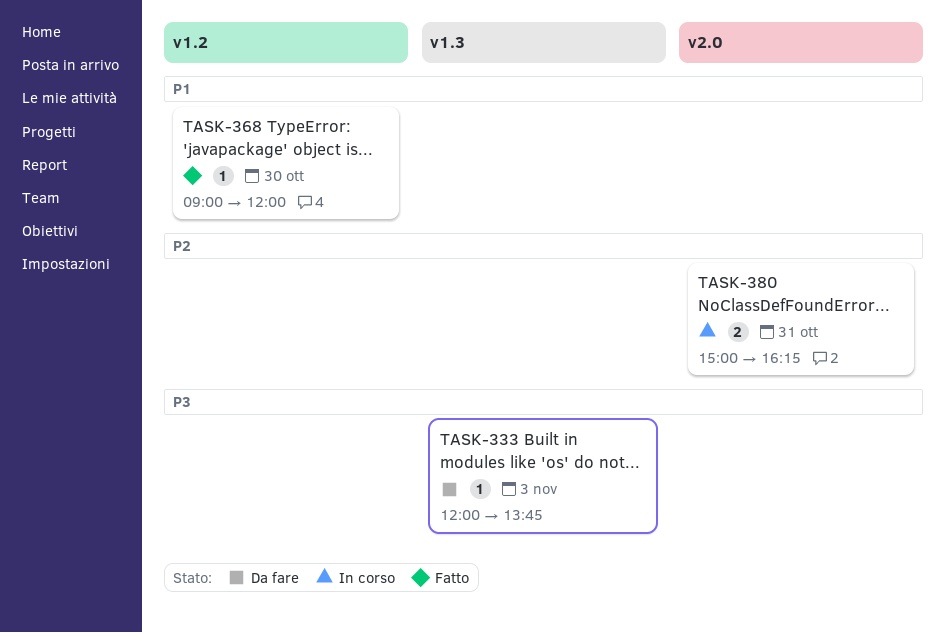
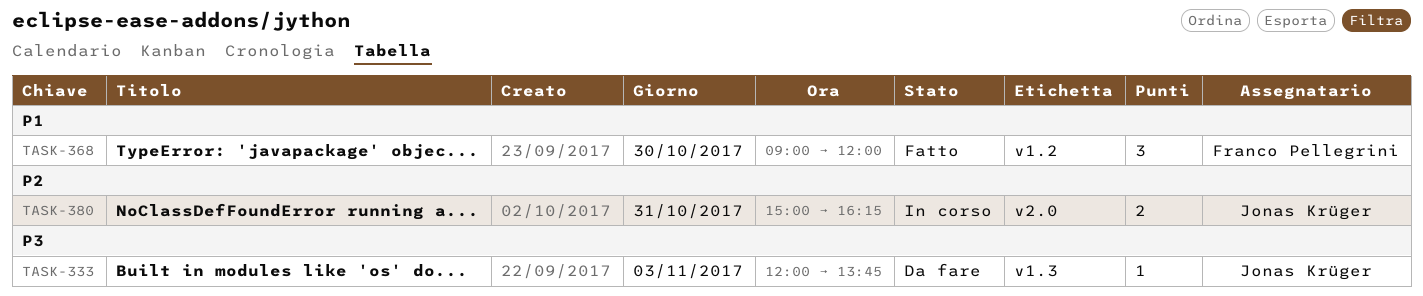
TASK-368, estimate: 1 -> 3

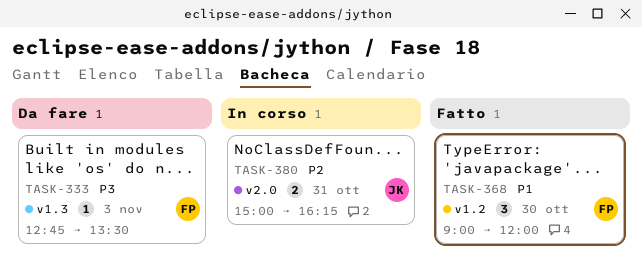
TASK-333, owner: Jonas Krüger -> Franco Pellegrini
TASK-333, begins: 12:00 -> 12:45
TASK-333, ends: 13:45 -> 13:30

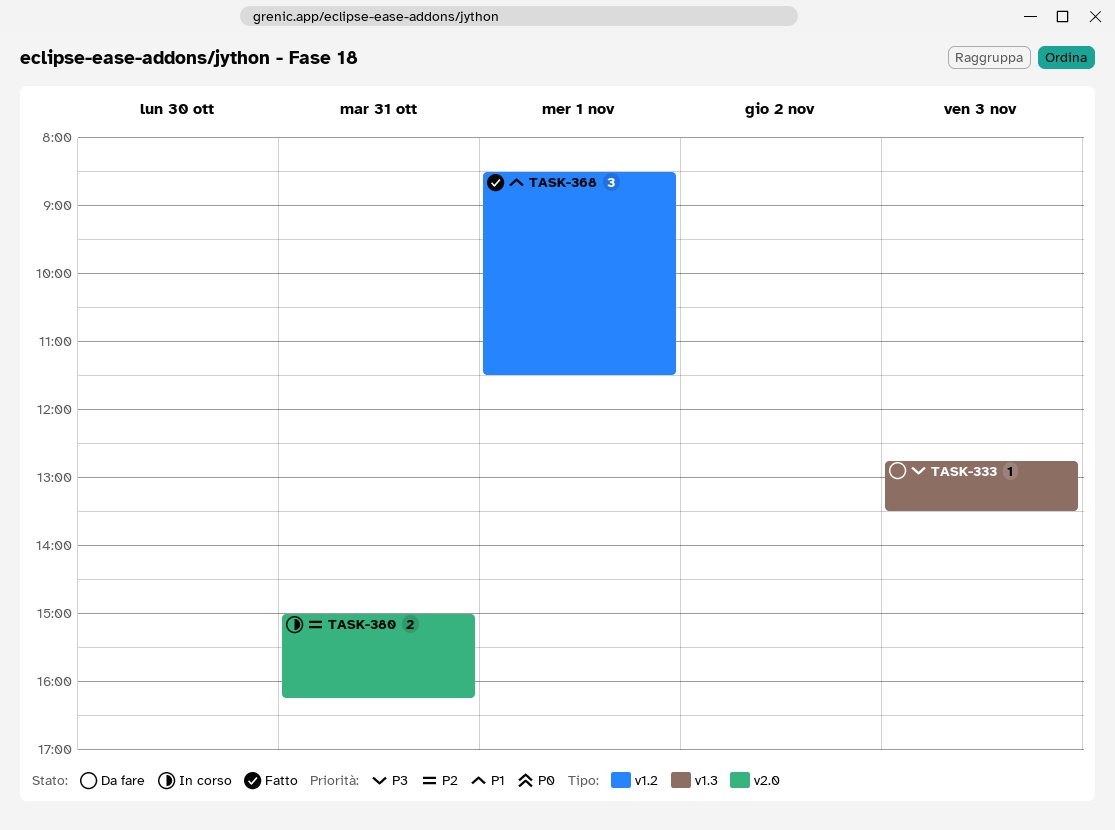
TASK-368, day: Oct 30 -> Nov 1
TASK-368, begins: 09:00 -> 08:30
TASK-368, ends: 12:00 -> 11:30

